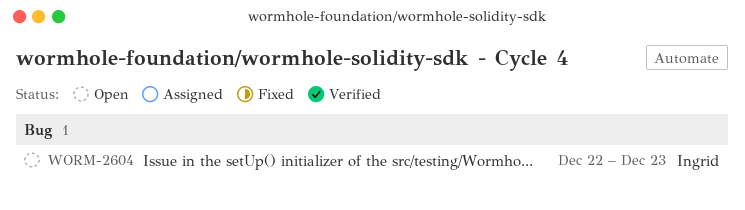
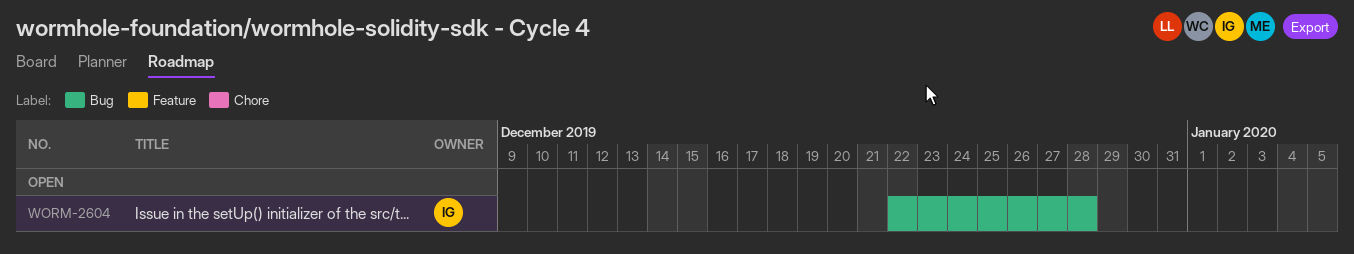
WORM-2604, due: Dec 23 -> Dec 28

